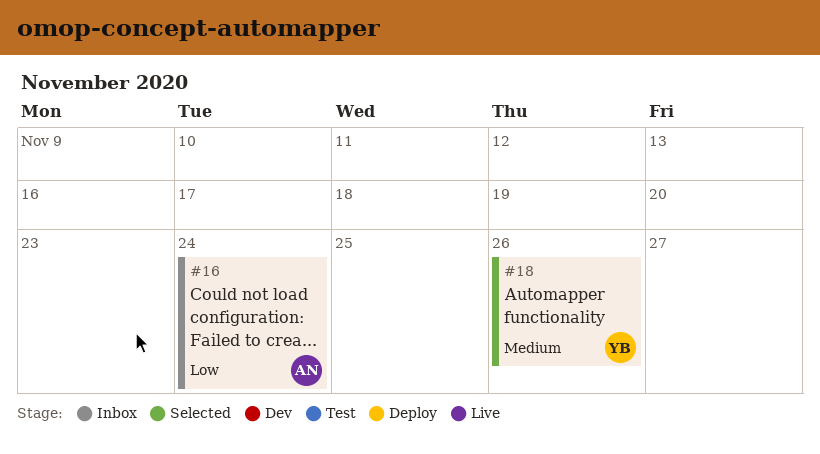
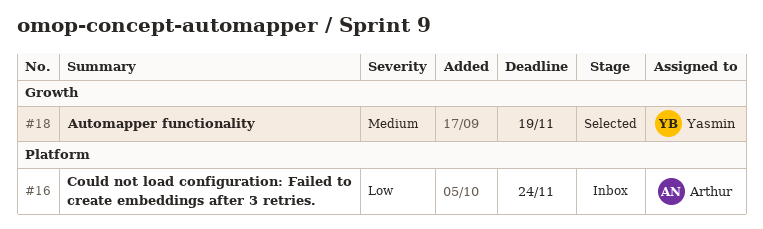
#18, due: Nov 26 -> Nov 19

